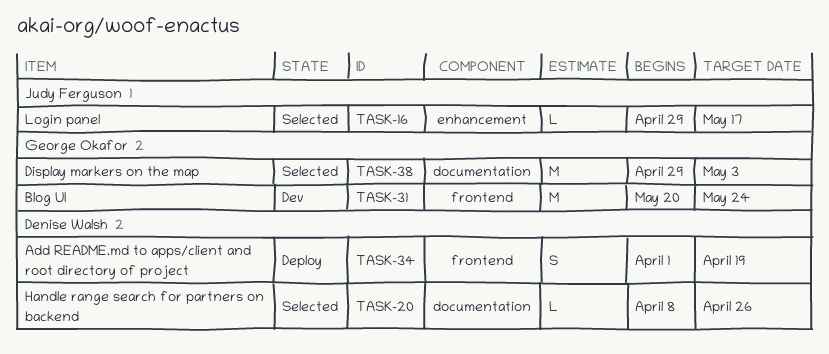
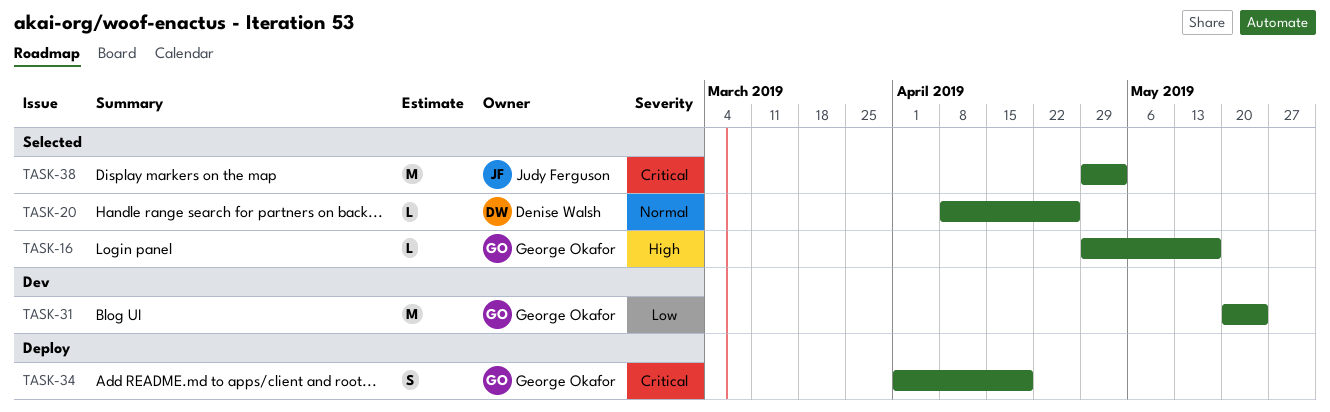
TASK-16, owner: Judy Ferguson -> George Okafor
TASK-34, owner: Denise Walsh -> George Okafor
TASK-38, owner: George Okafor -> Judy Ferguson

